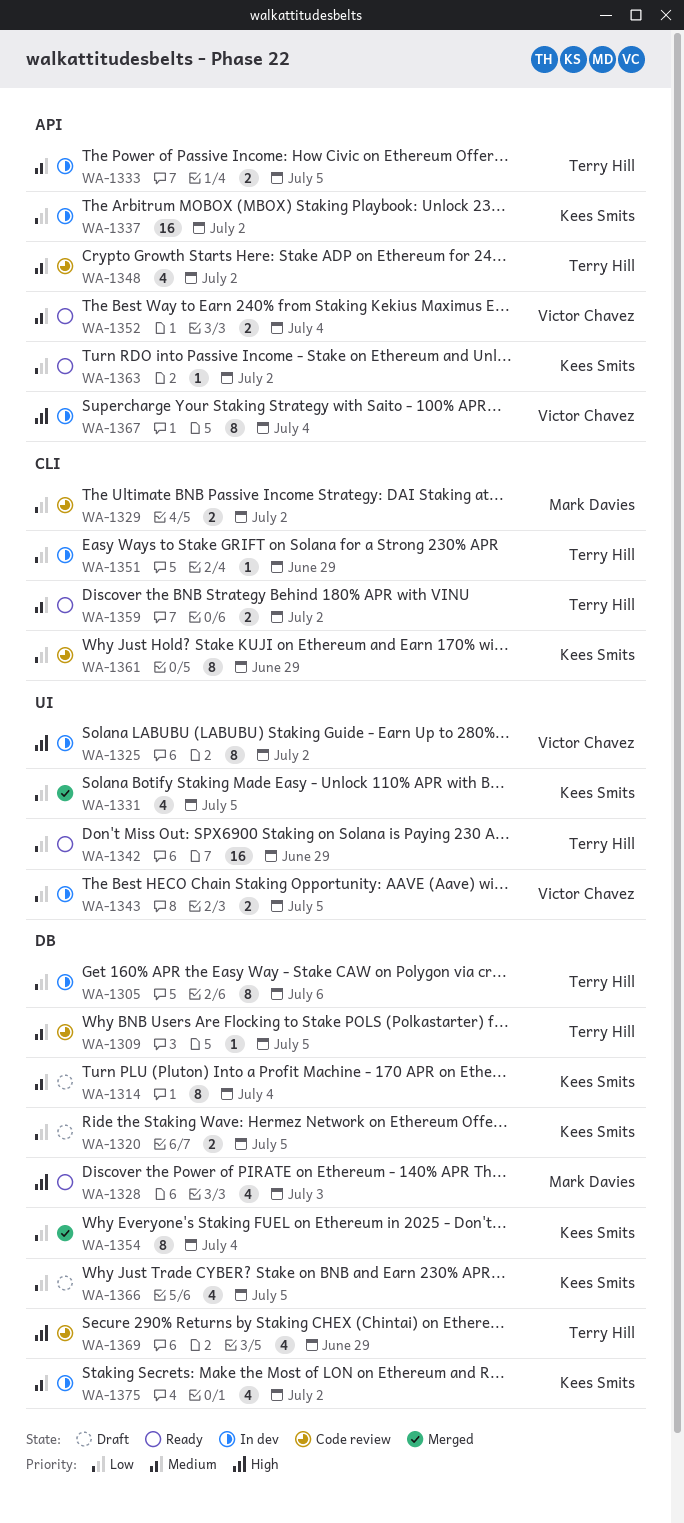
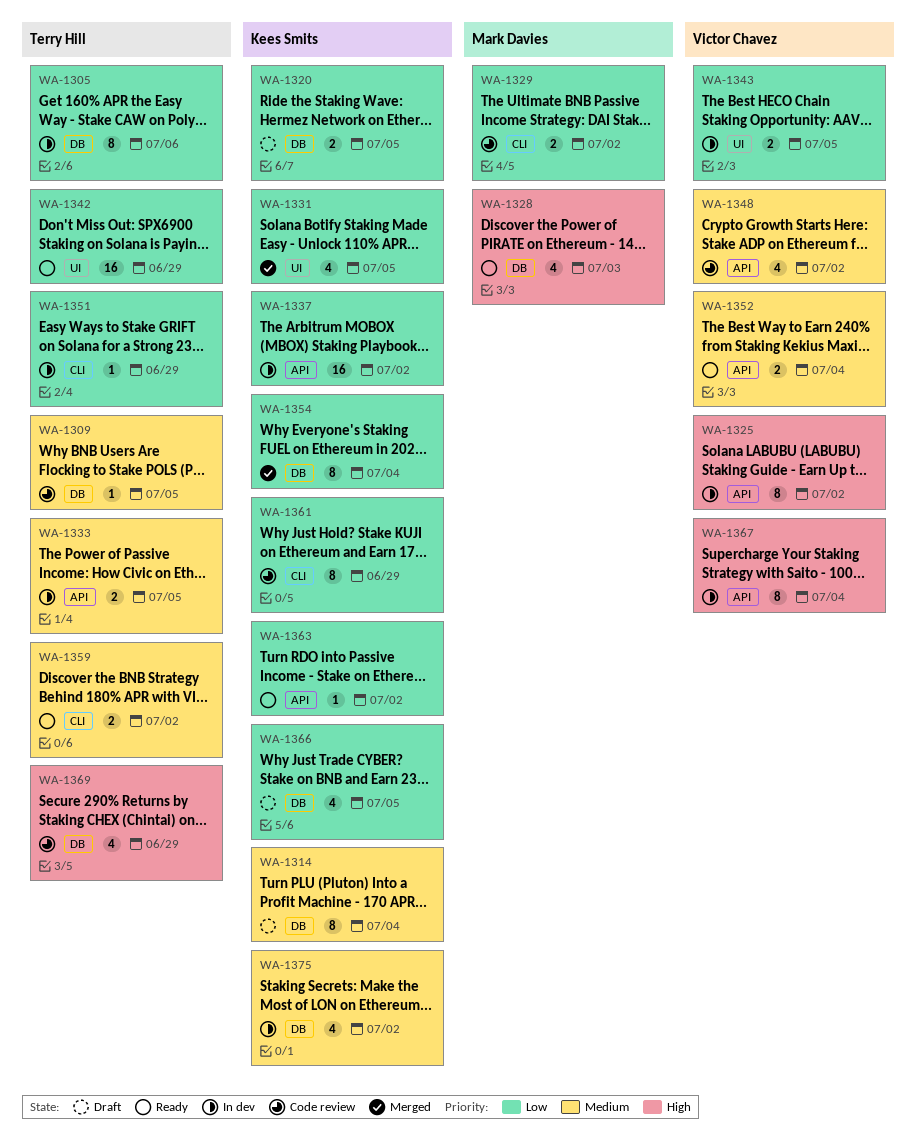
WA-1325, label: UI -> API
WA-1348, owner: Terry Hill -> Victor Chavez

